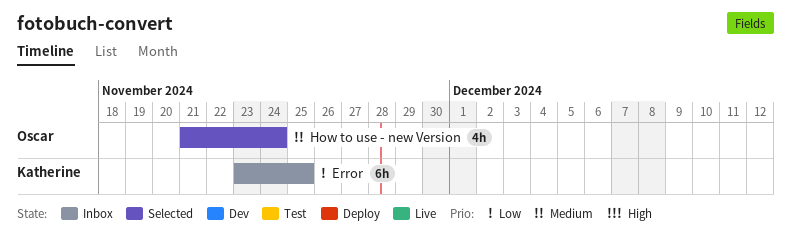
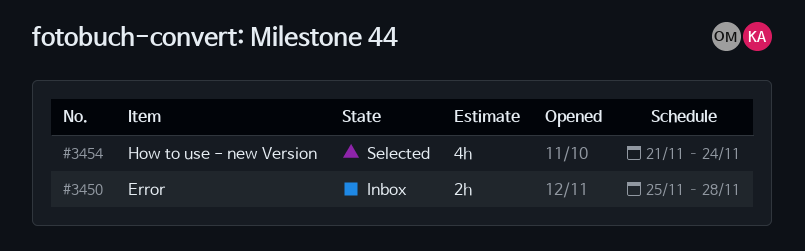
Error, estimate: 6h -> 2h
Error, start: Nov 23 -> Nov 25
Error, due: Nov 25 -> Nov 28

